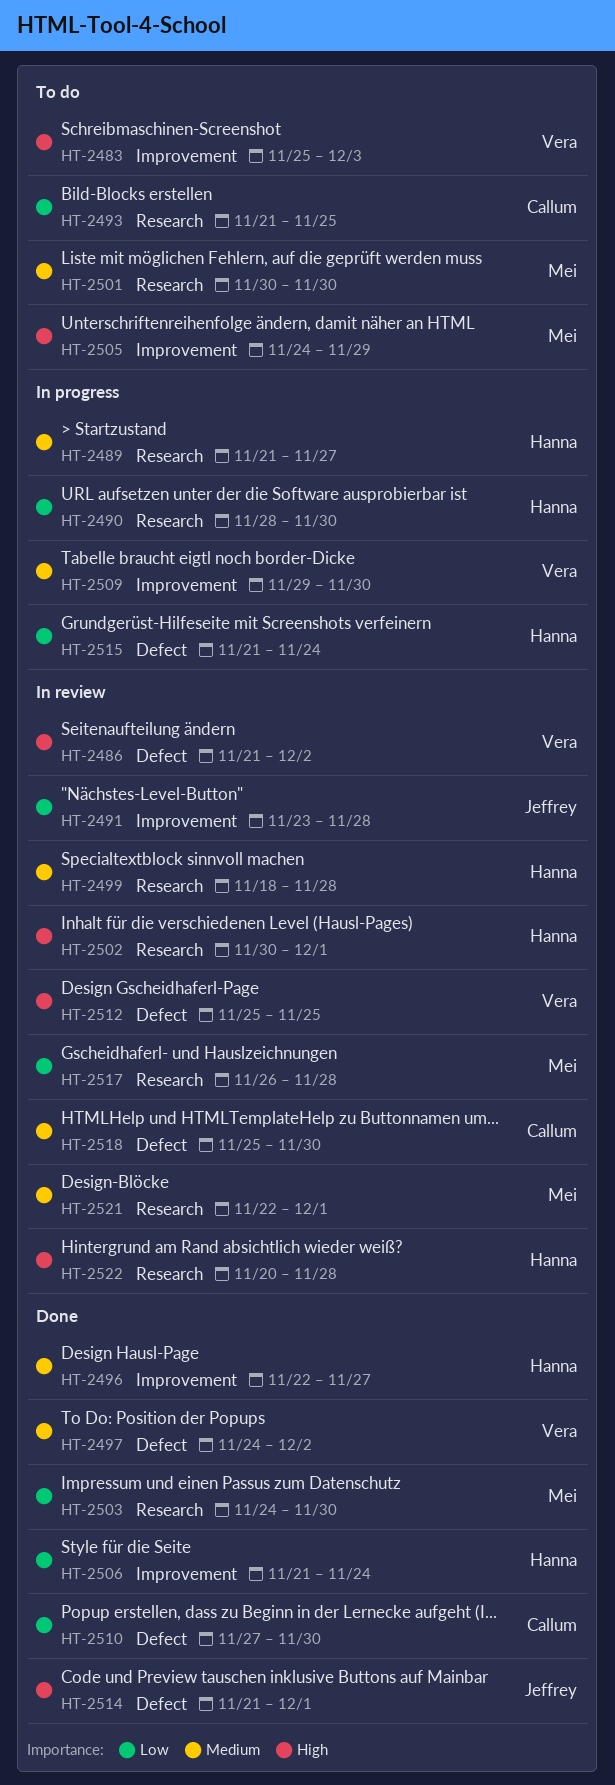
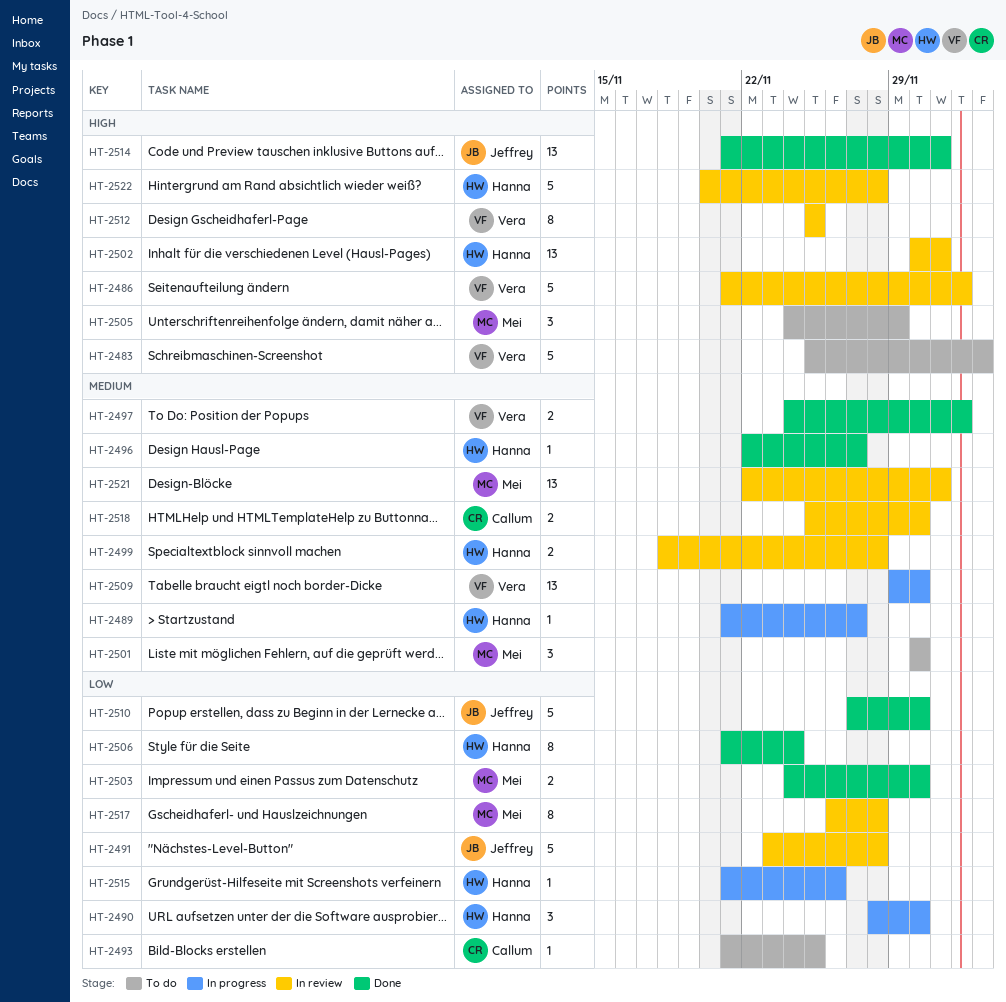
HT-2510, owner: Callum -> Jeffrey
HT-2515, due: Nov 24 -> Nov 26

